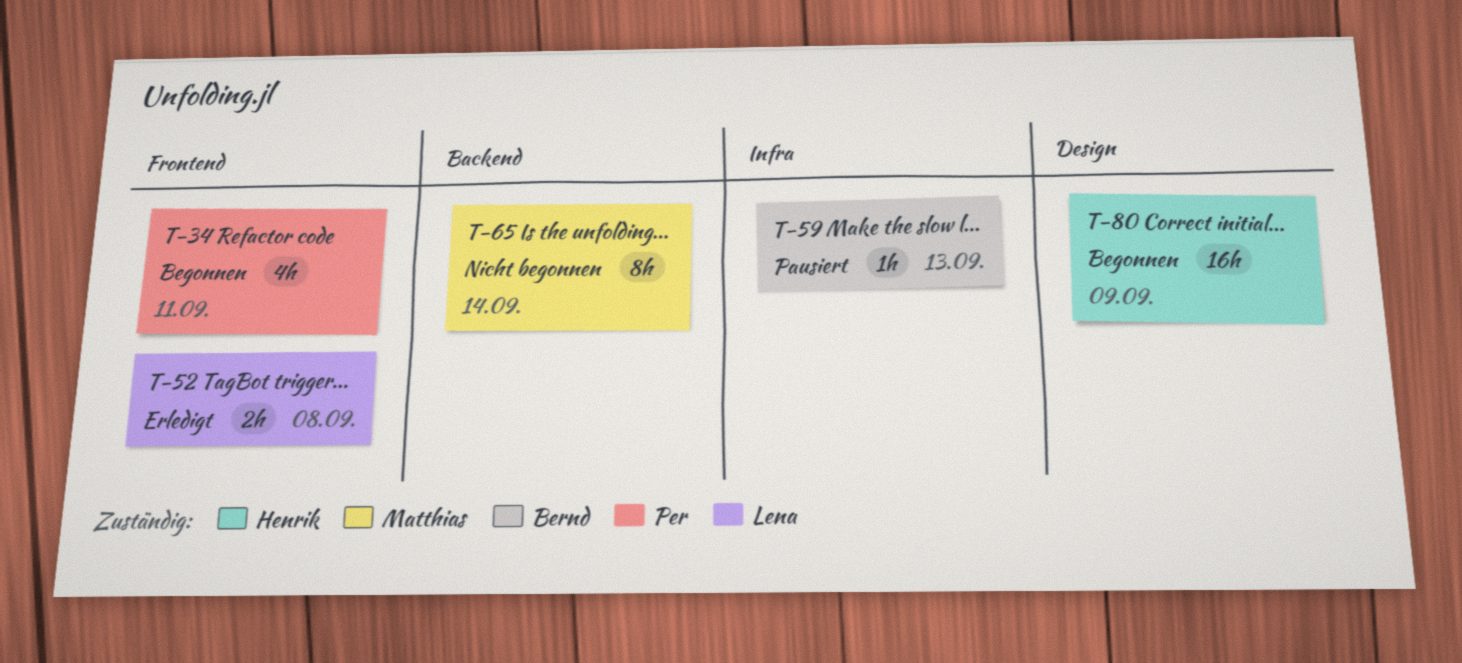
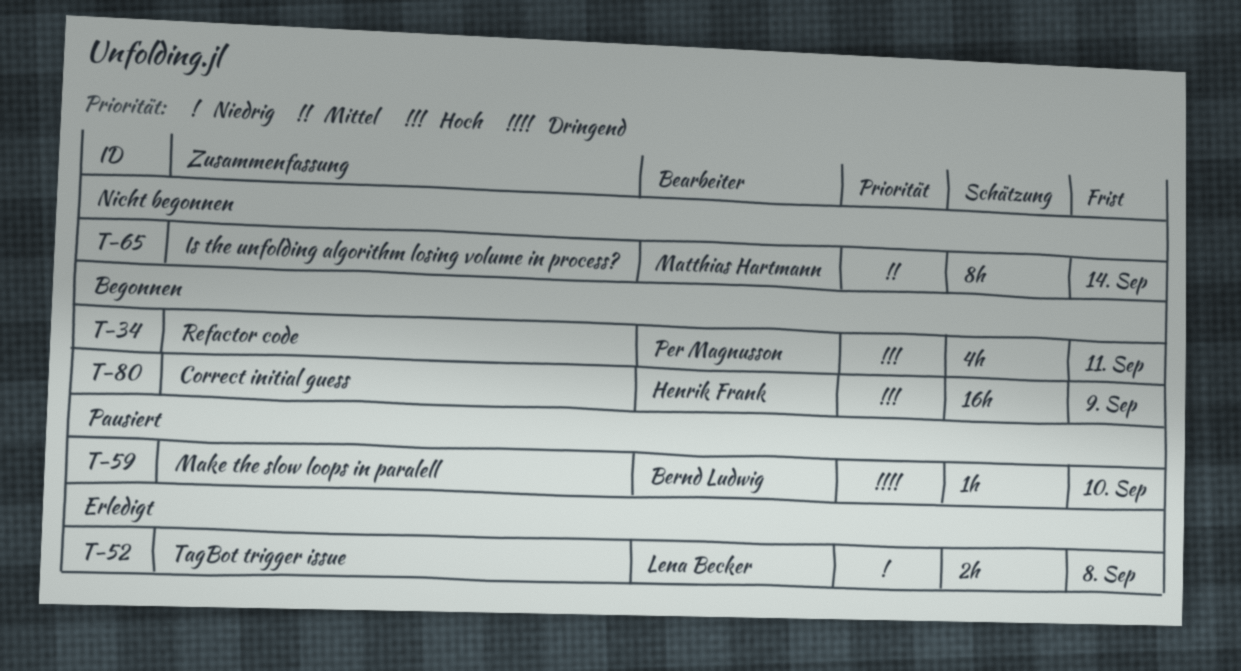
T-59, due: Sep 13 -> Sep 10

